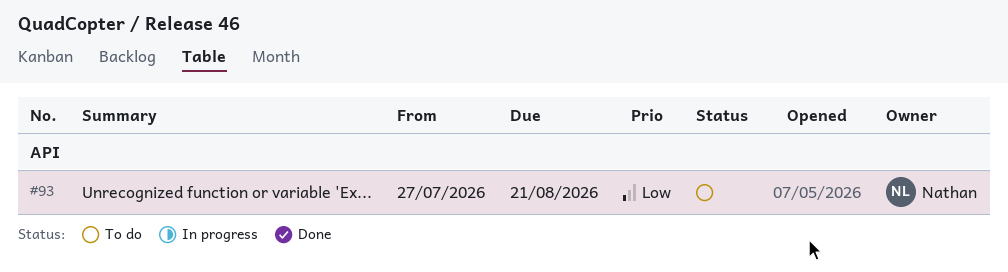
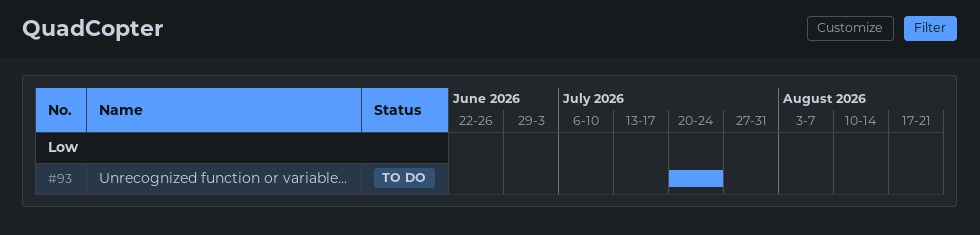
#93, start: Jul 27 -> Jul 20
#93, due: Aug 21 -> Jul 24

